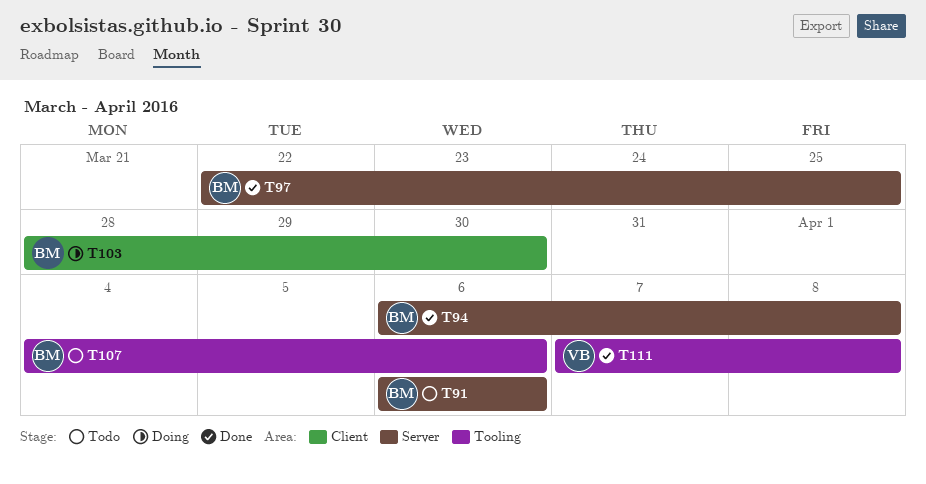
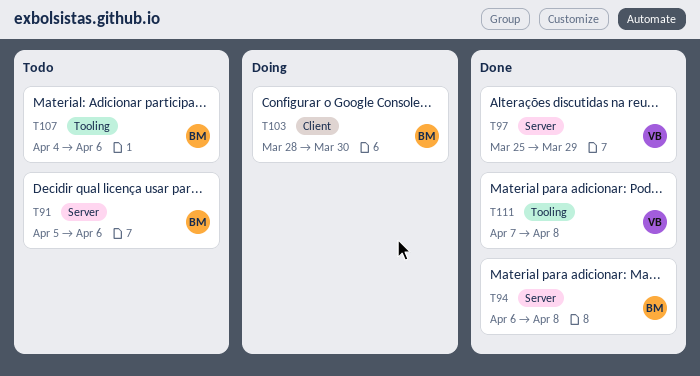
T91, start: Apr 6 -> Apr 5
T97, owner: BM -> VB
T97, start: Mar 22 -> Mar 25
T97, due: Mar 25 -> Mar 29

